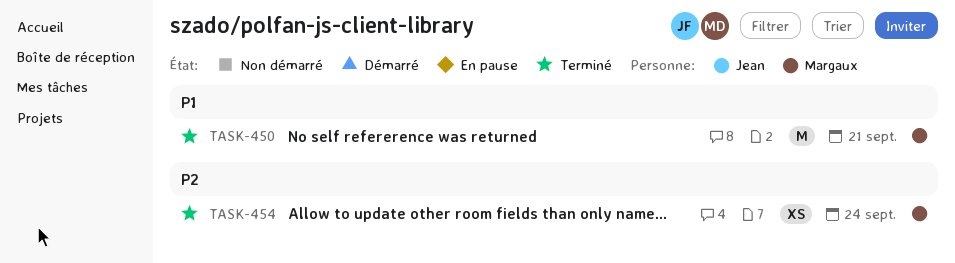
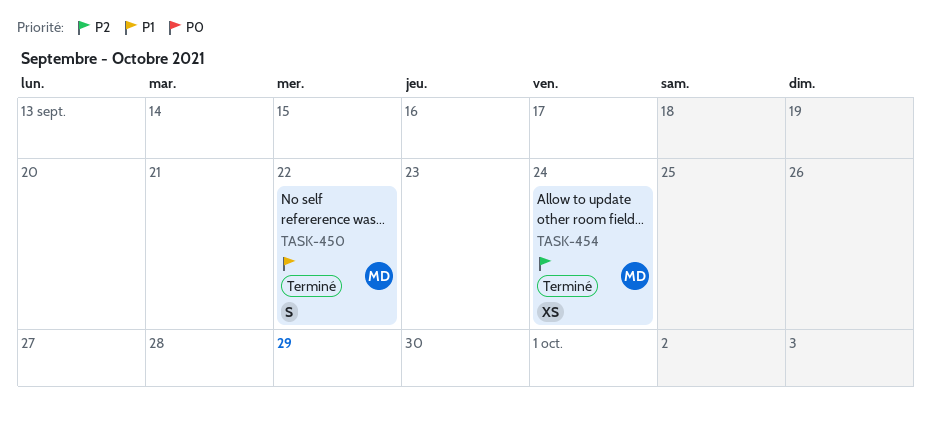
TASK-450, estimate: M -> S
TASK-450, due: Sep 21 -> Sep 22

